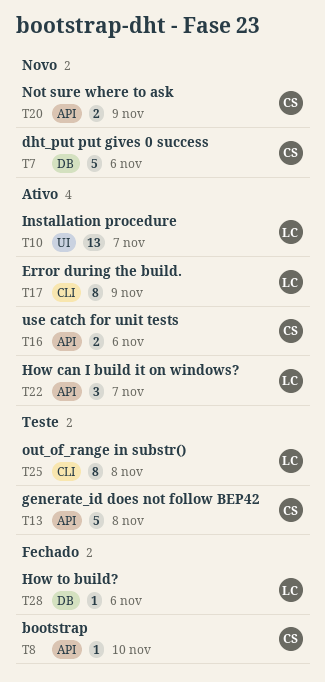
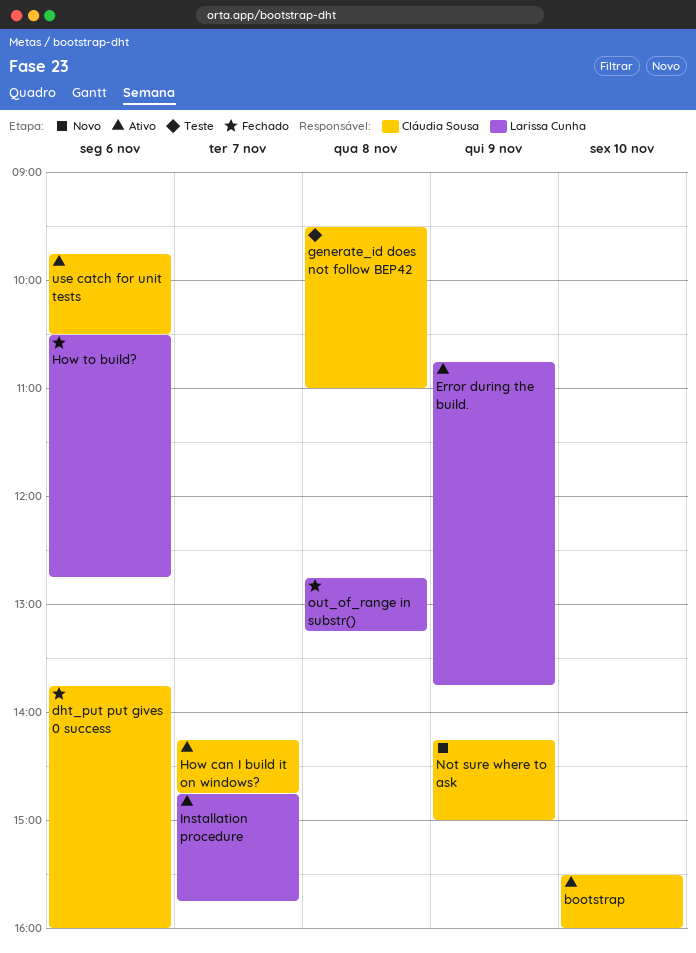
bootstrap, status: Fechado -> Ativo
dht_put put gives 0 success, status: Novo -> Fechado
How can I build it on windows?, owner: Larissa Cunha -> Cláudia Sousa
out_of_range in substr(), status: Teste -> Fechado

